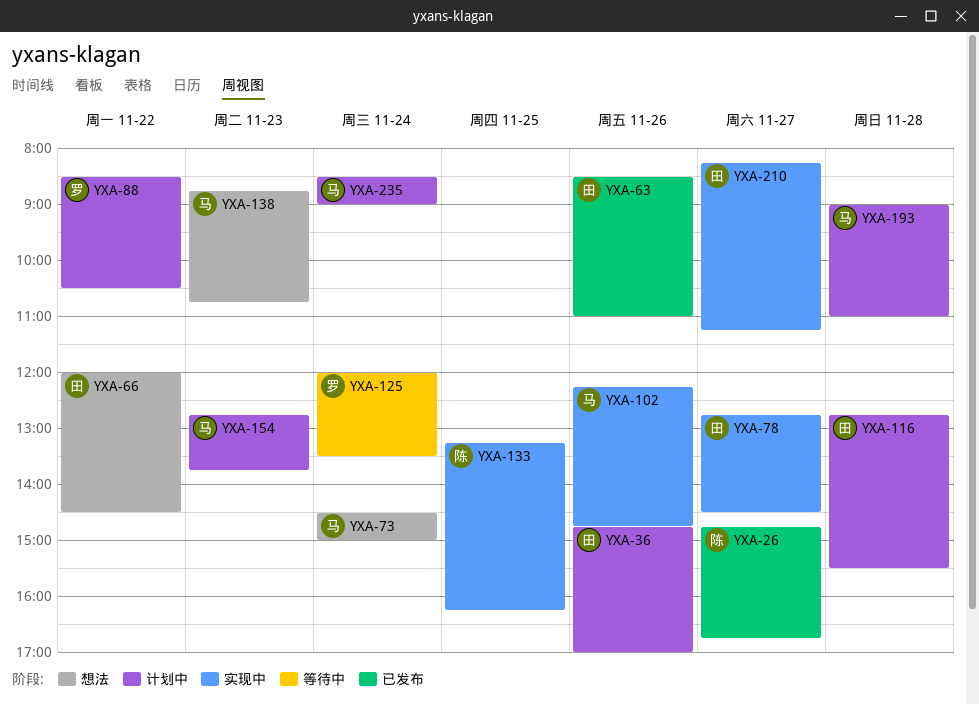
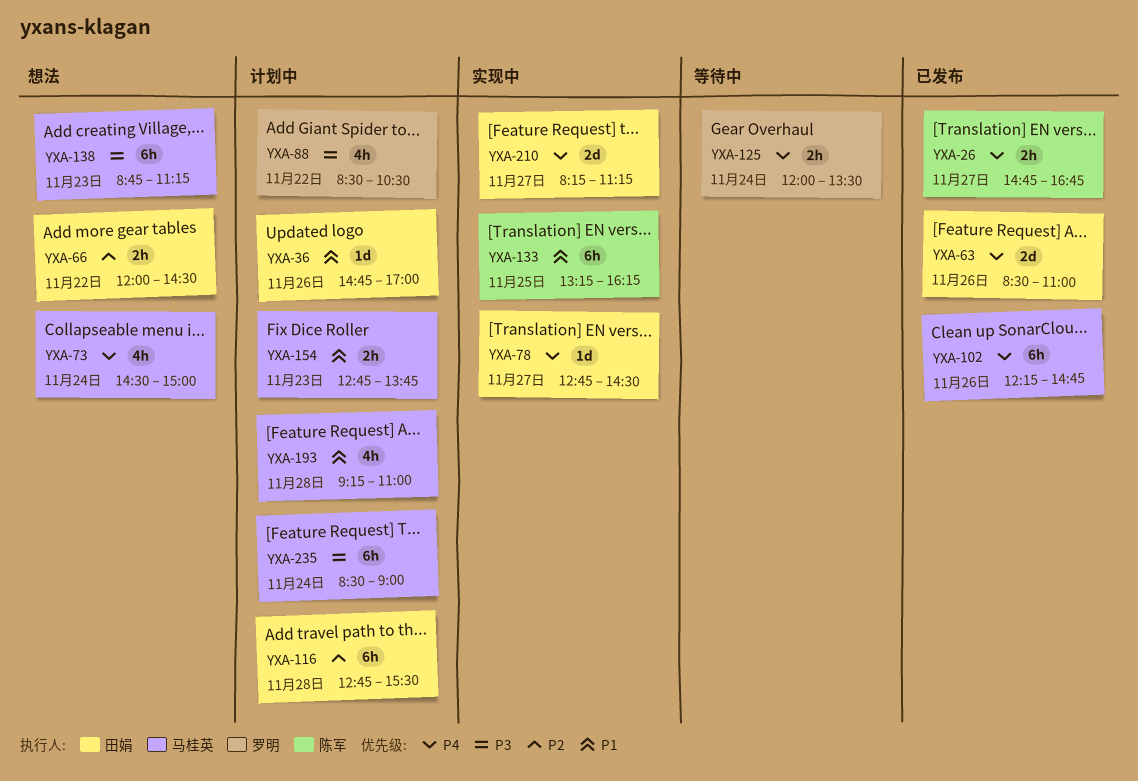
YXA-102, status: 实现中 -> 已发布
YXA-138, ends: 10:45 -> 11:15
YXA-193, begins: 09:00 -> 09:15

